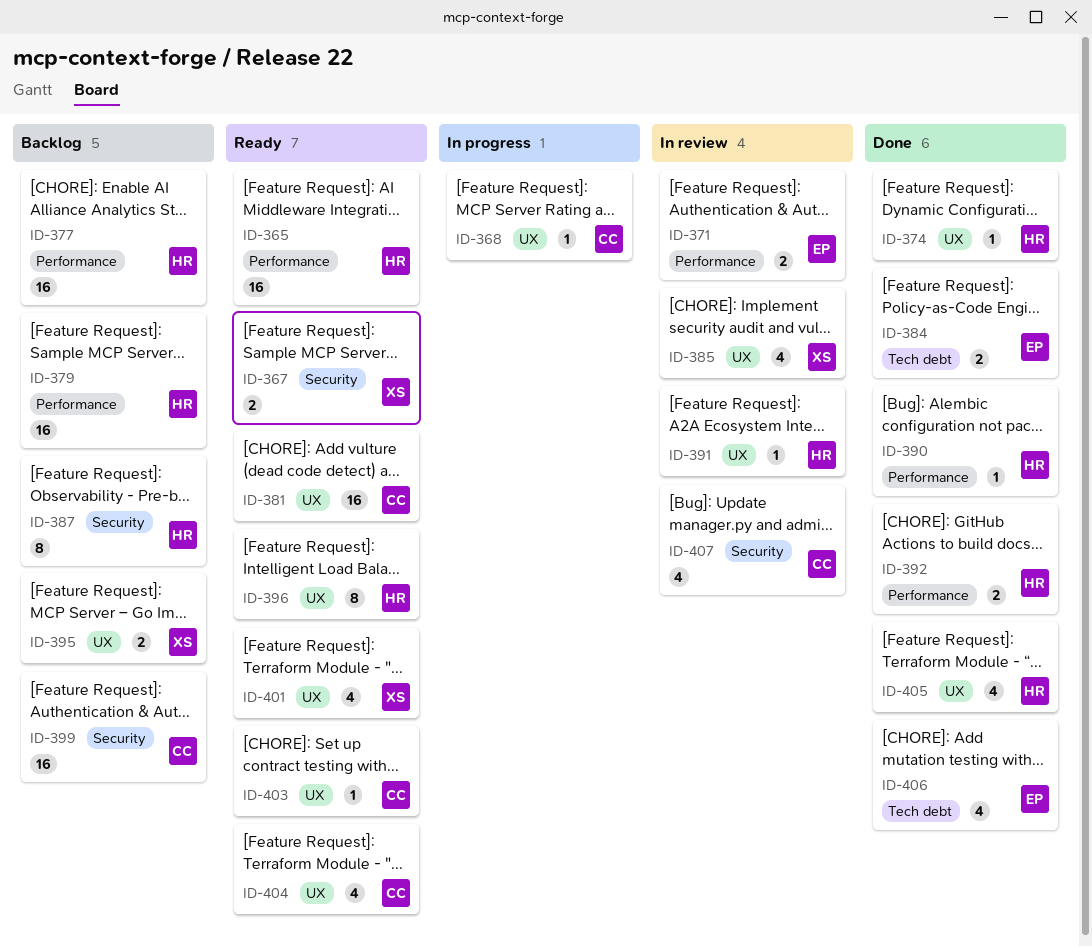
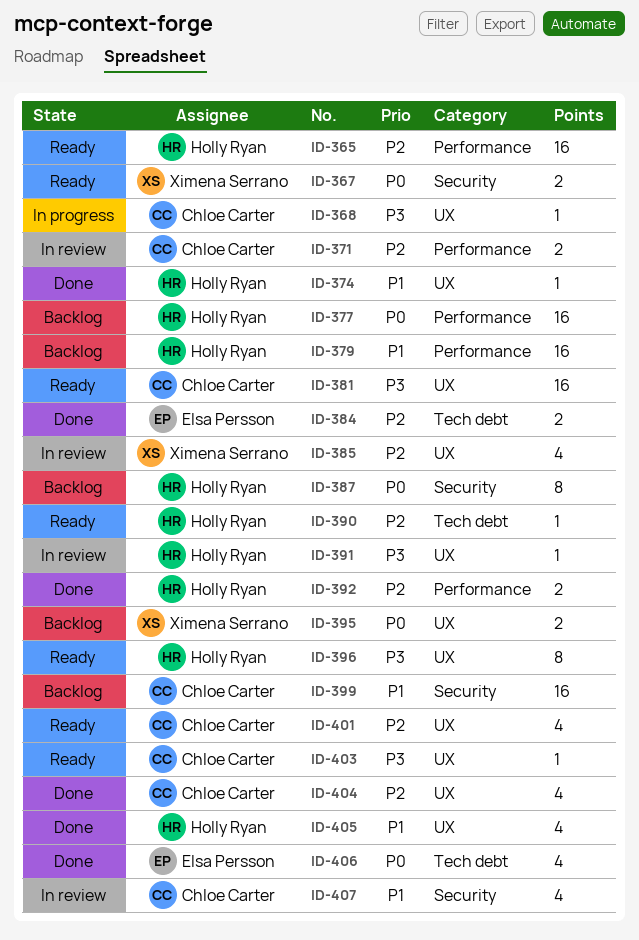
ID-371, owner: Elsa Persson -> Chloe Carter
ID-390, status: Done -> Ready
ID-390, label: Performance -> Tech debt
ID-401, owner: Ximena Serrano -> Chloe Carter
ID-404, status: Ready -> Done

